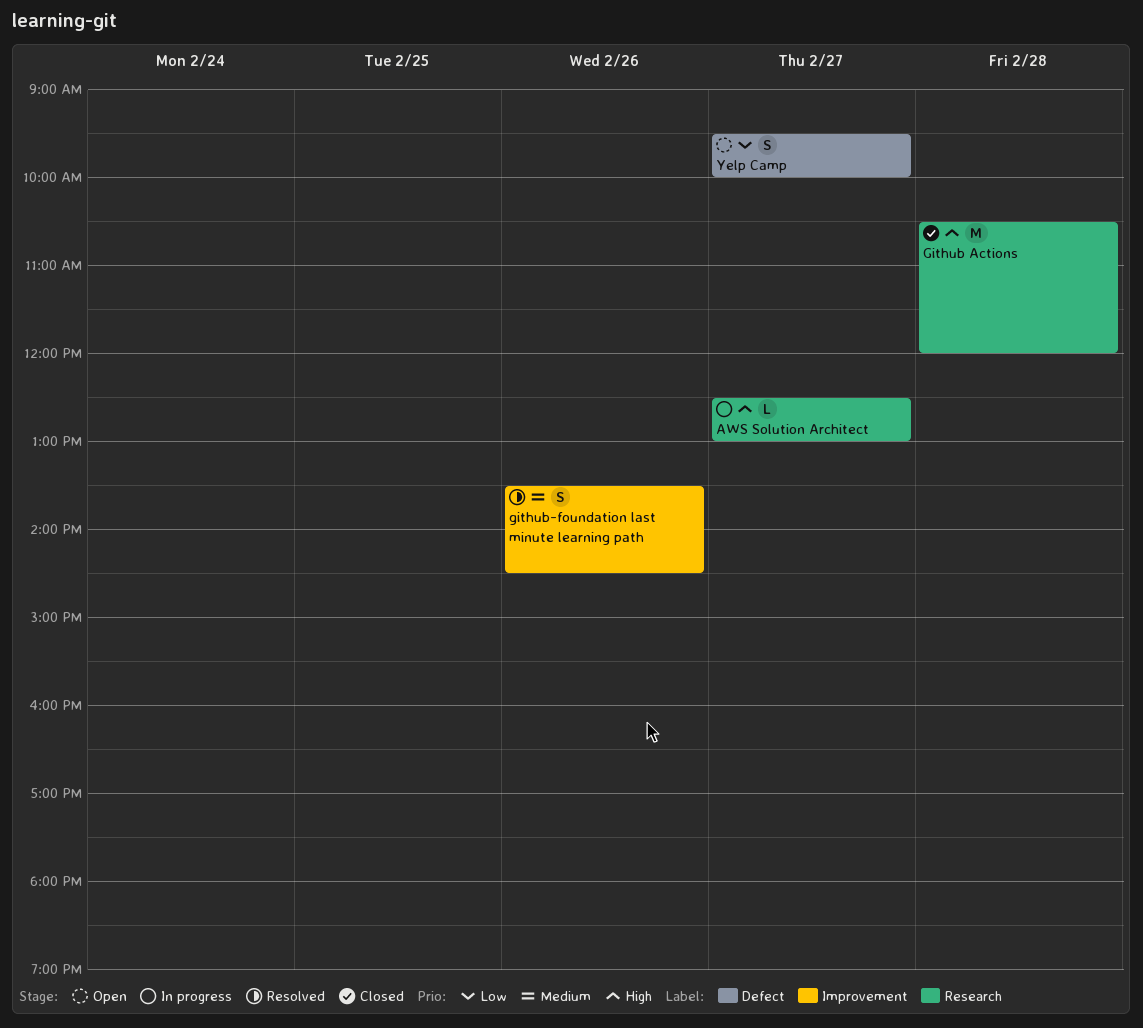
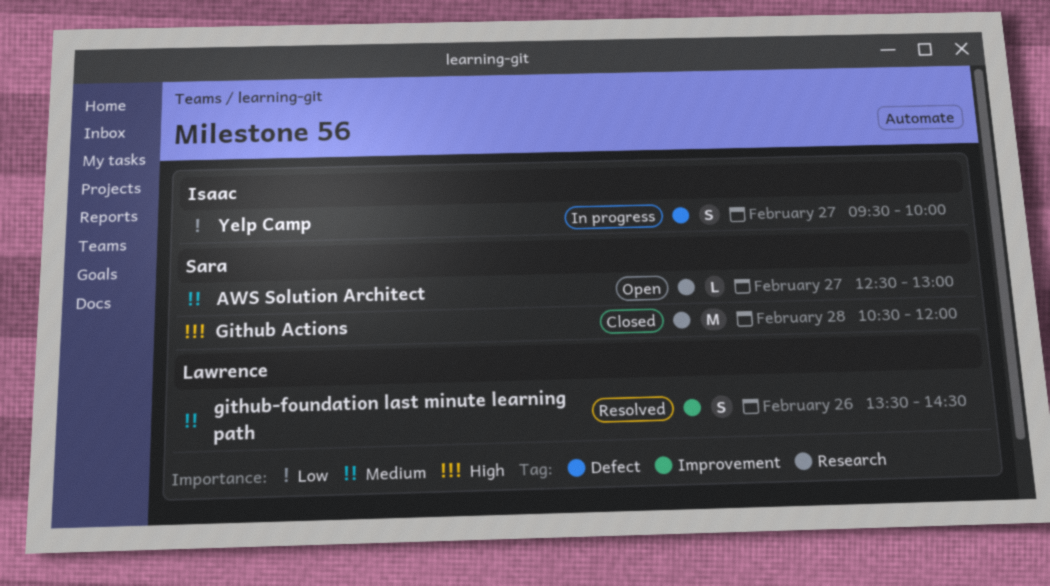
AWS Solution Architect, status: In progress -> Open
AWS Solution Architect, priority: High -> Medium
Yelp Camp, status: Open -> In progress

